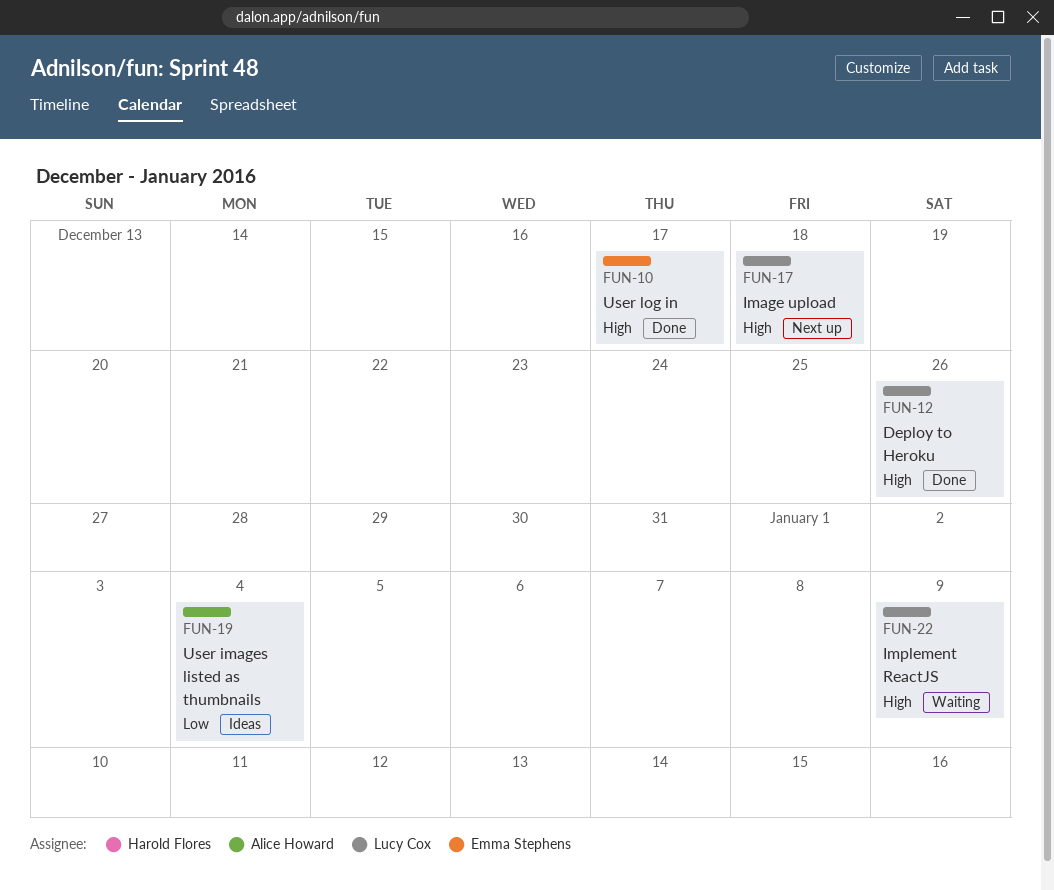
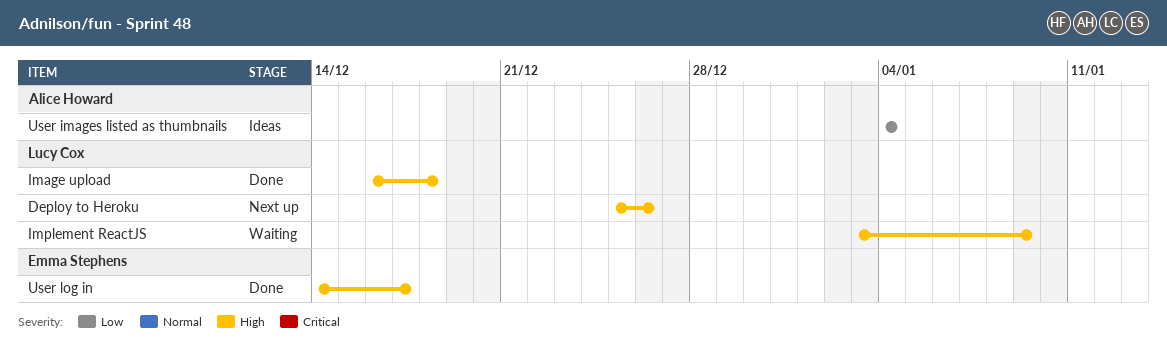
Deploy to Heroku, status: Done -> Next up
Image upload, status: Next up -> Done

